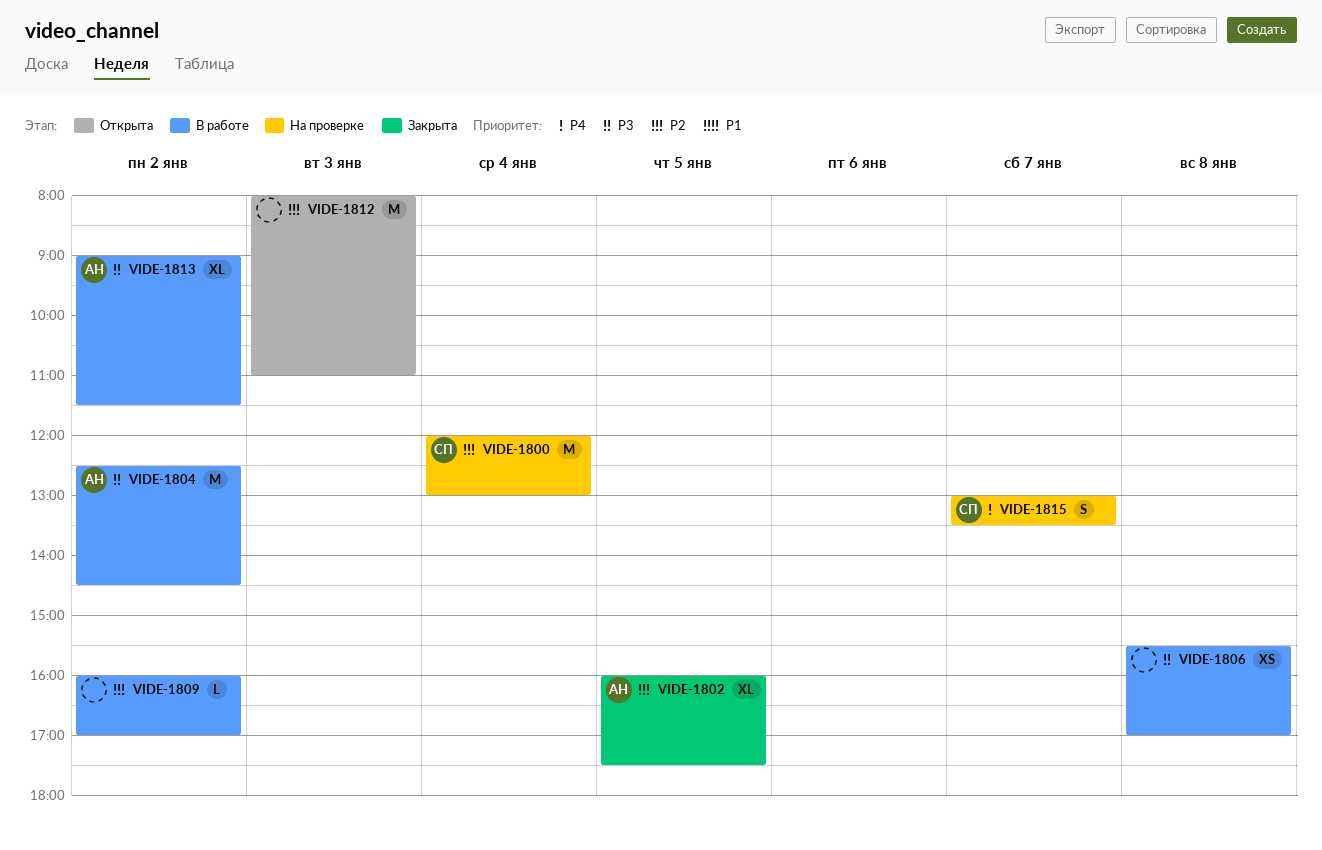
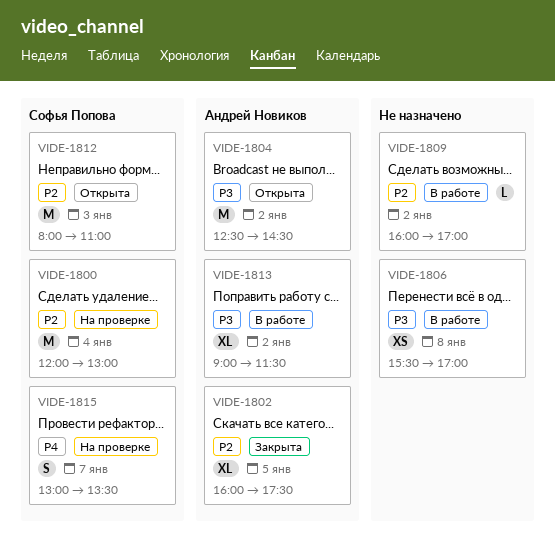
VIDE-1804, status: В работе -> Открыта
VIDE-1812, owner: none -> Софья Попова

